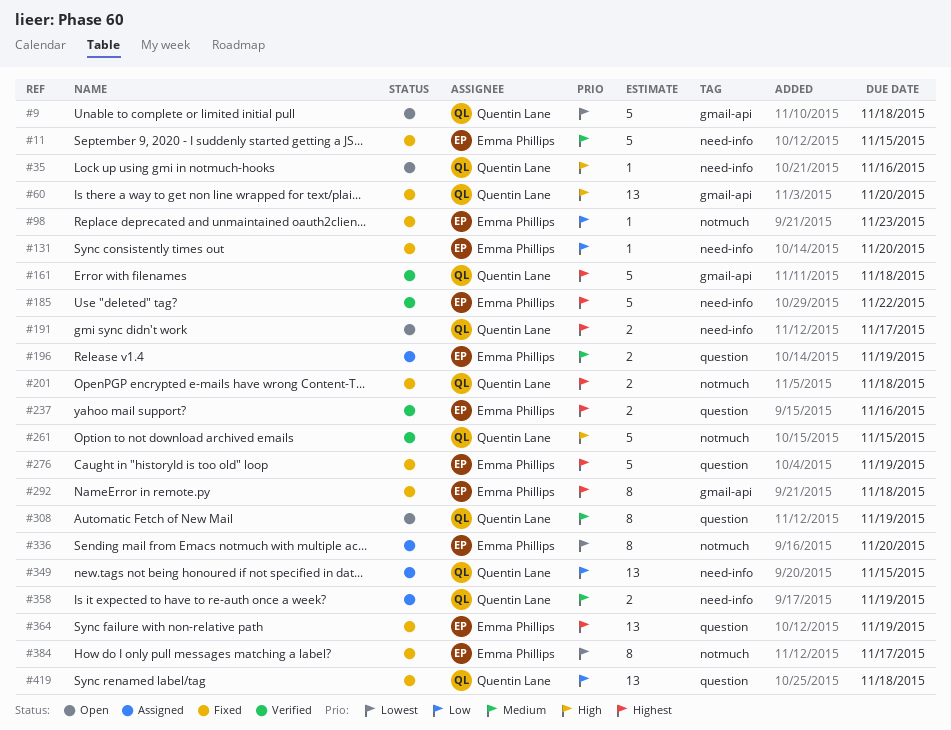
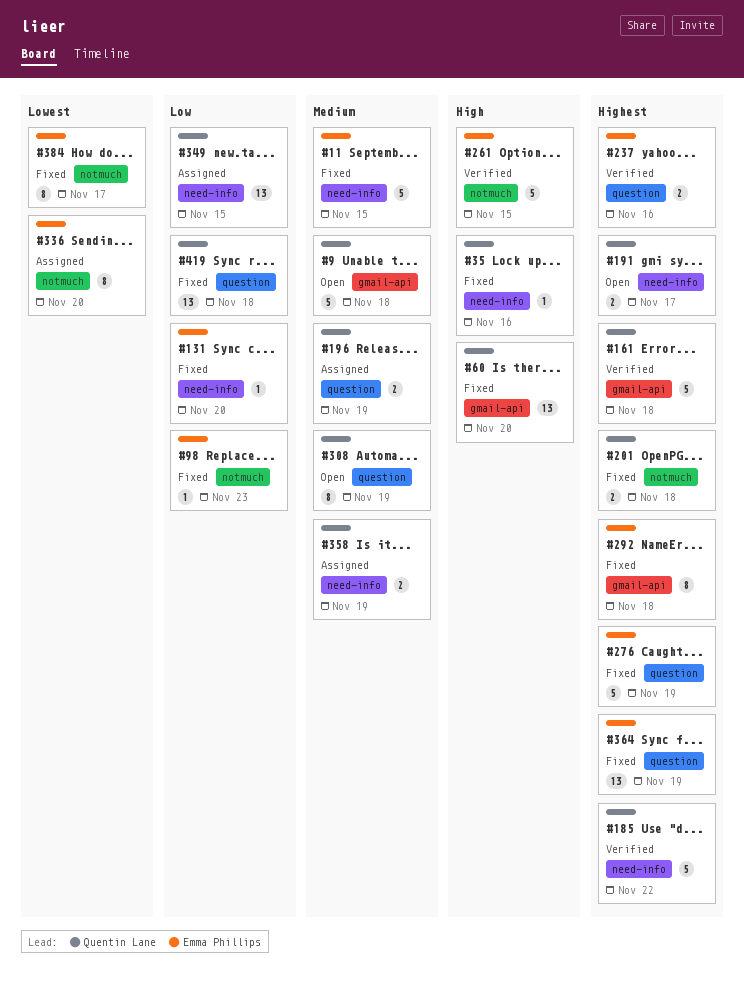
#9, priority: Lowest -> Medium
#35, status: Open -> Fixed
#185, owner: Emma Phillips -> Quentin Lane
#196, owner: Emma Phillips -> Quentin Lane
#261, owner: Quentin Lane -> Emma Phillips

